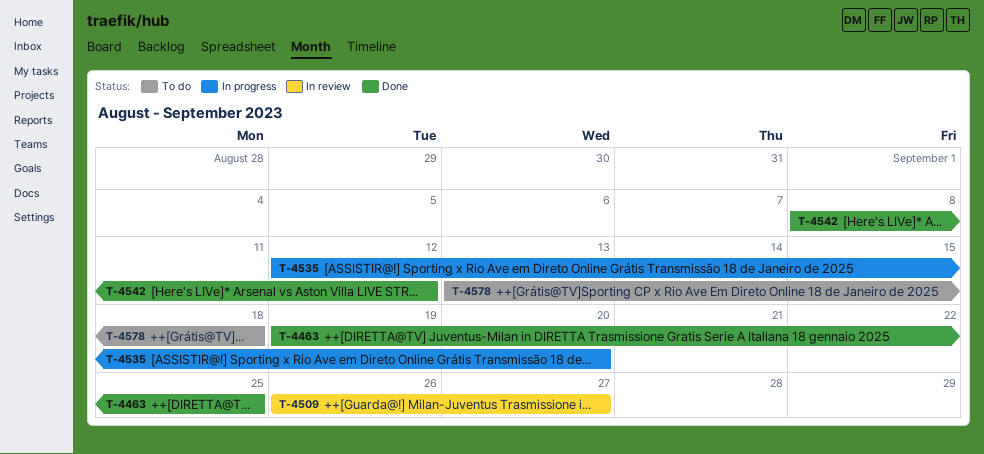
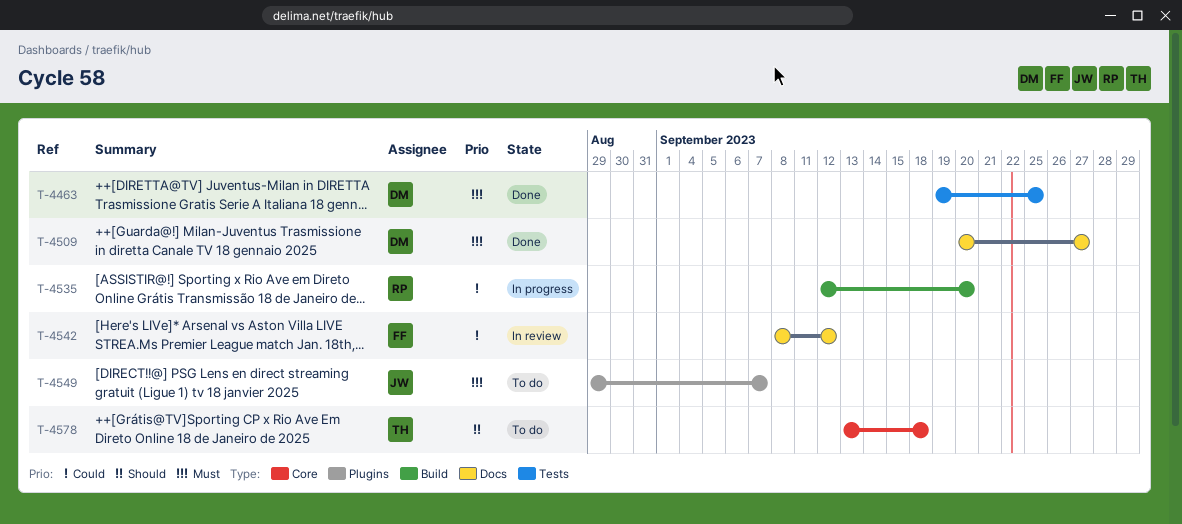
T-4509, status: In review -> Done
T-4509, start: Sep 26 -> Sep 20
T-4542, status: Done -> In review
T-4549: none -> present

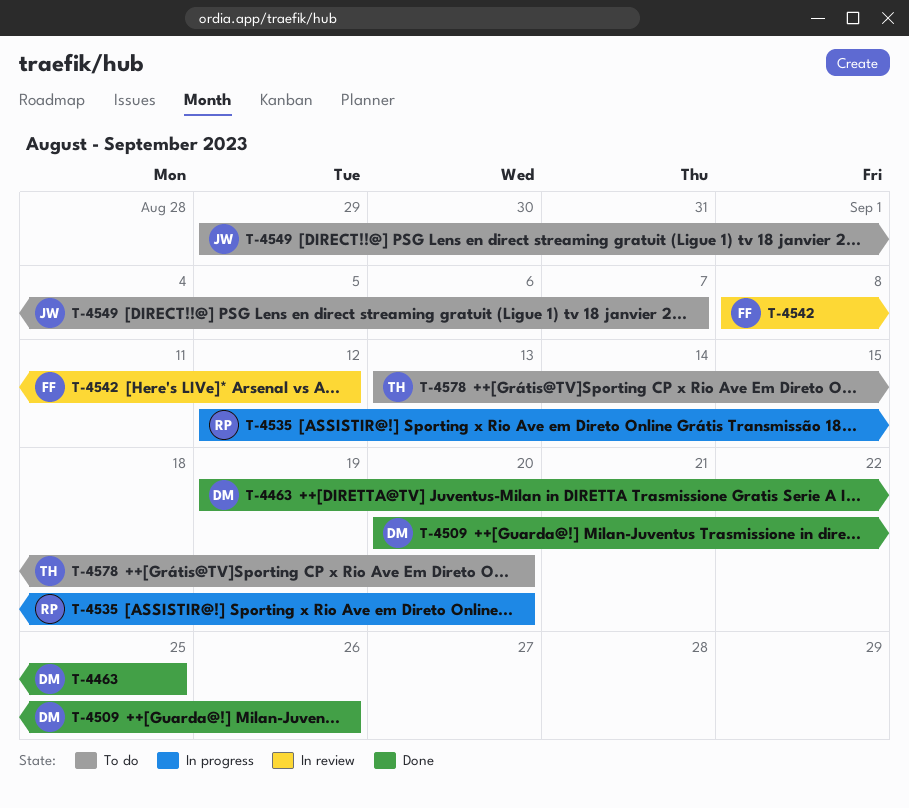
T-4509, due: Sep 27 -> Sep 26
T-4578, due: Sep 18 -> Sep 20

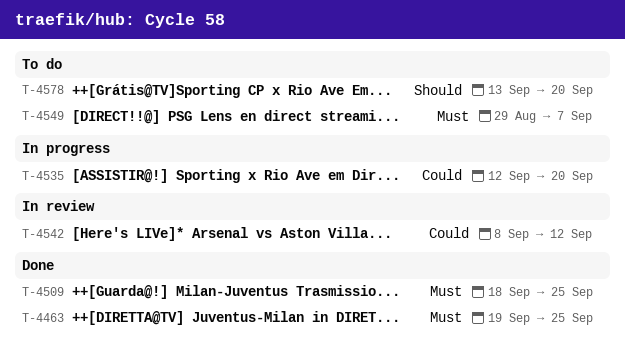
T-4509, start: Sep 20 -> Sep 18
T-4509, due: Sep 26 -> Sep 25

